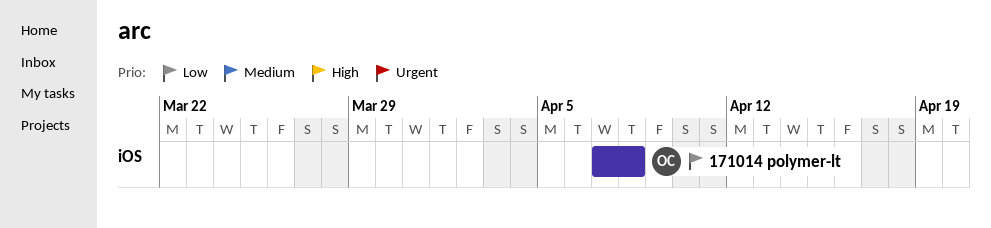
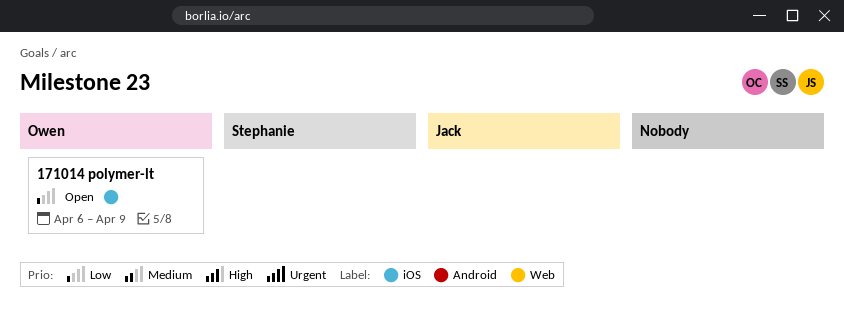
171014 polymer-lt, start: Apr 7 -> Apr 6
171014 polymer-lt, due: Apr 8 -> Apr 9

